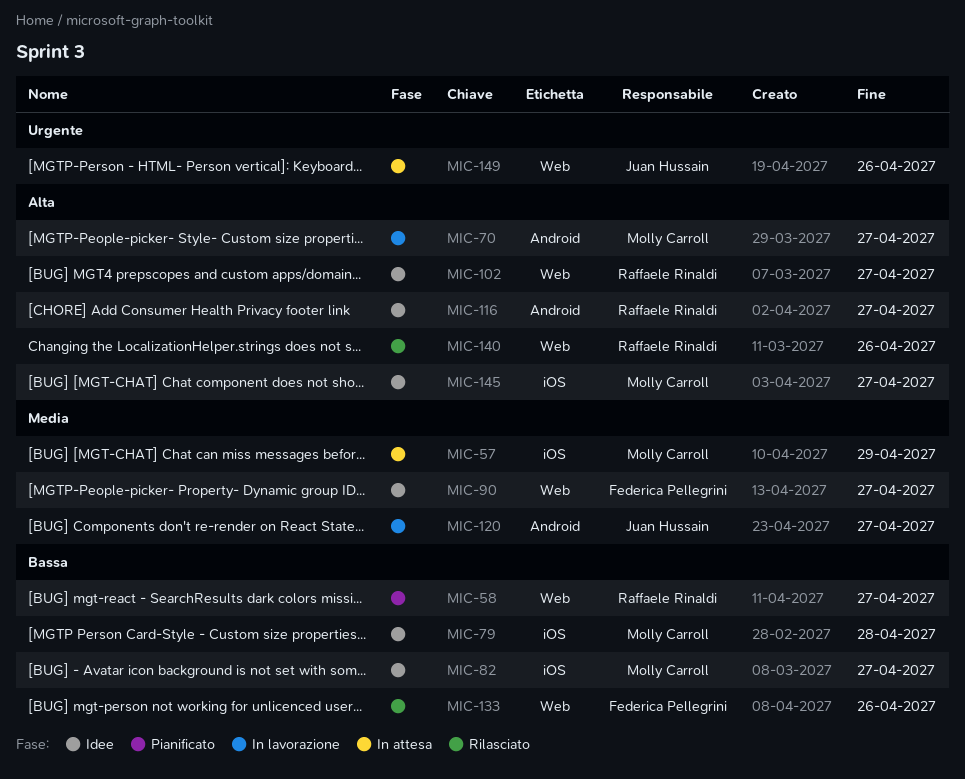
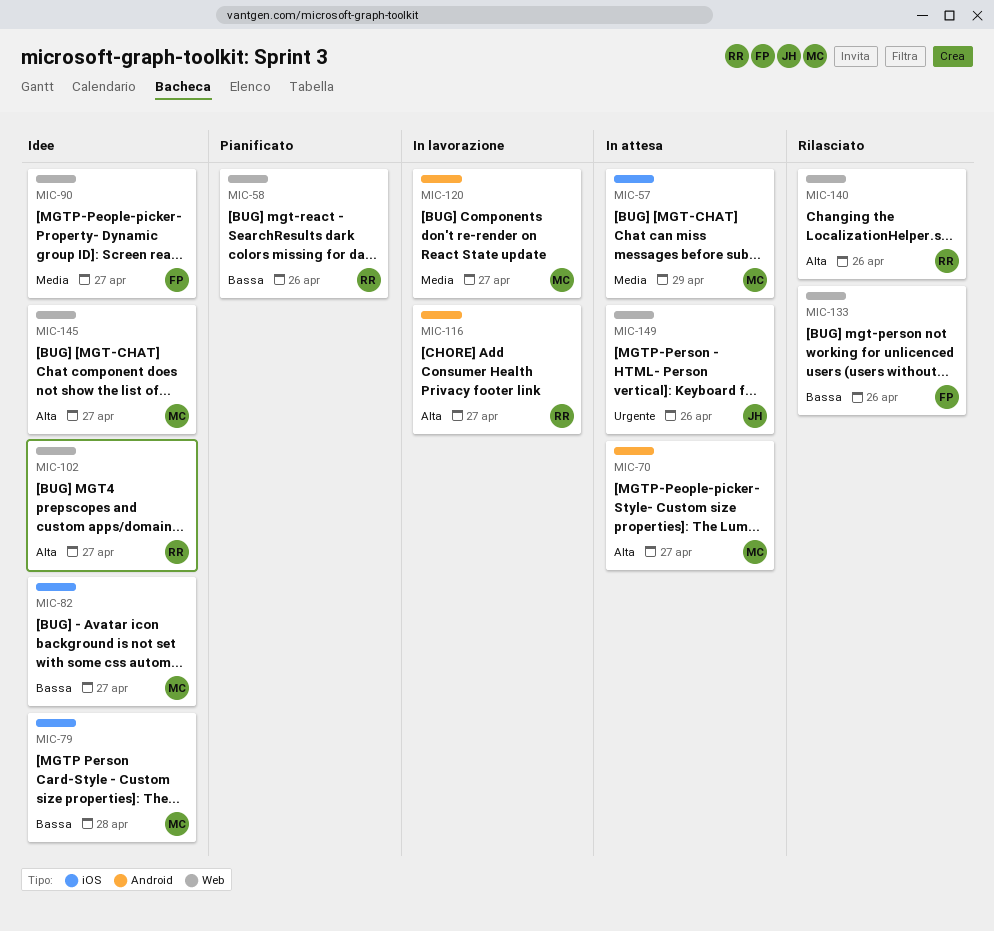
MIC-58, due: Apr 27 -> Apr 26
MIC-70, status: In lavorazione -> In attesa
MIC-116, status: Idee -> In lavorazione
MIC-120, owner: Juan Hussain -> Molly Carroll
MIC-145, label: iOS -> Web

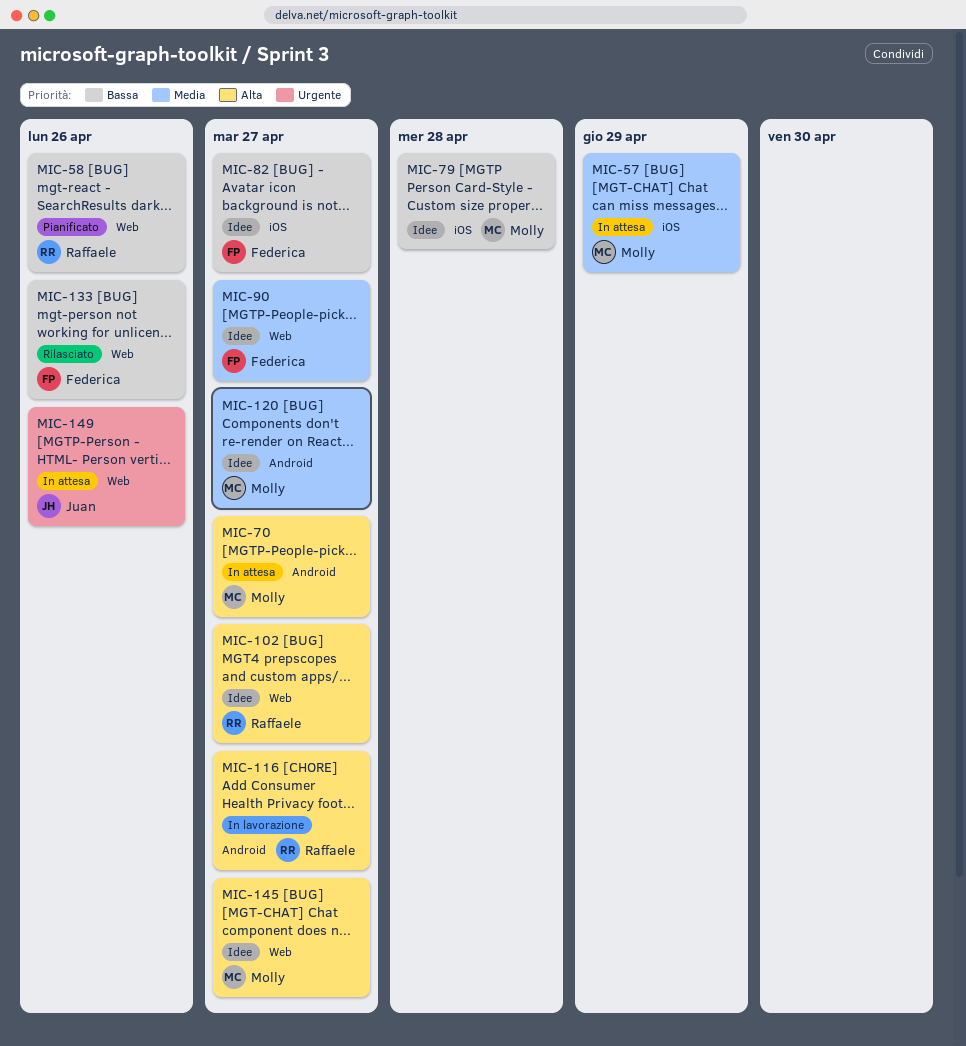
MIC-82, owner: Molly -> Federica
MIC-120, status: In lavorazione -> Idee
MIC-140: present -> none

